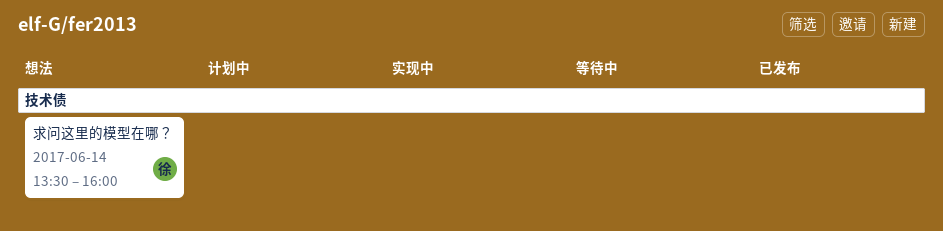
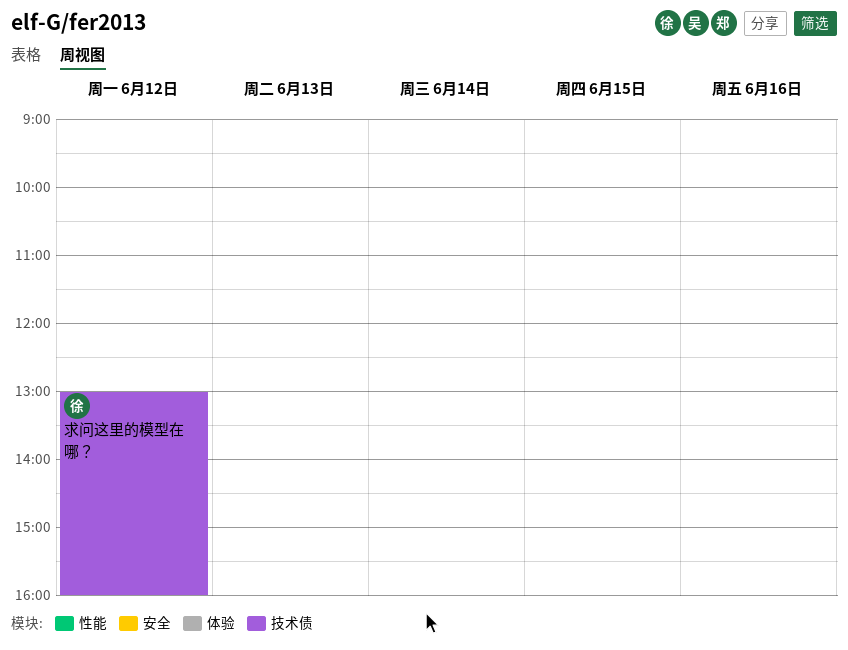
求问这里的模型在哪？, day: Jun 14 -> Jun 12
求问这里的模型在哪？, begins: 13:30 -> 13:00

